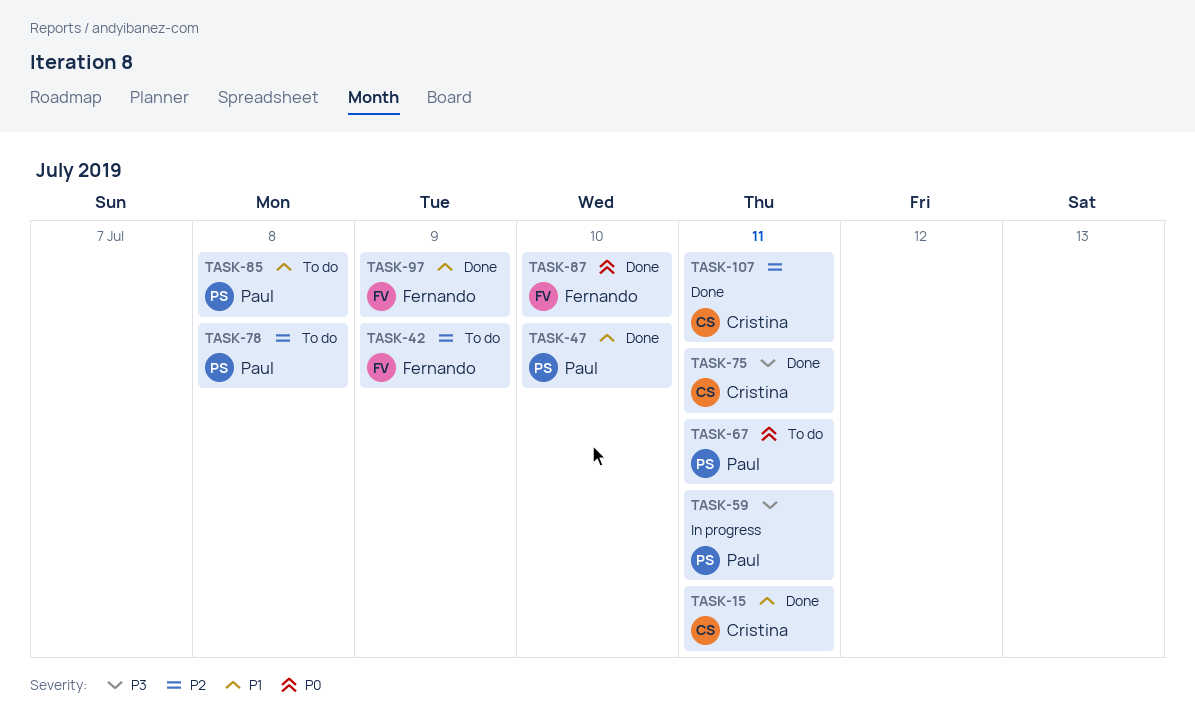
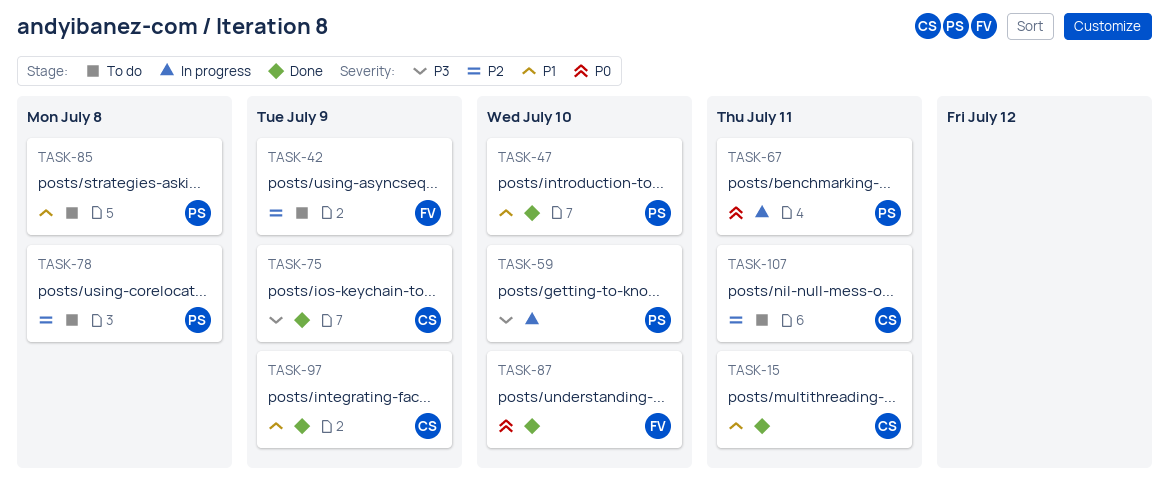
TASK-59, due: Jul 11 -> Jul 10
TASK-67, status: To do -> In progress
TASK-75, due: Jul 11 -> Jul 9
TASK-97, owner: Fernando -> Cristina
TASK-107, status: Done -> To do

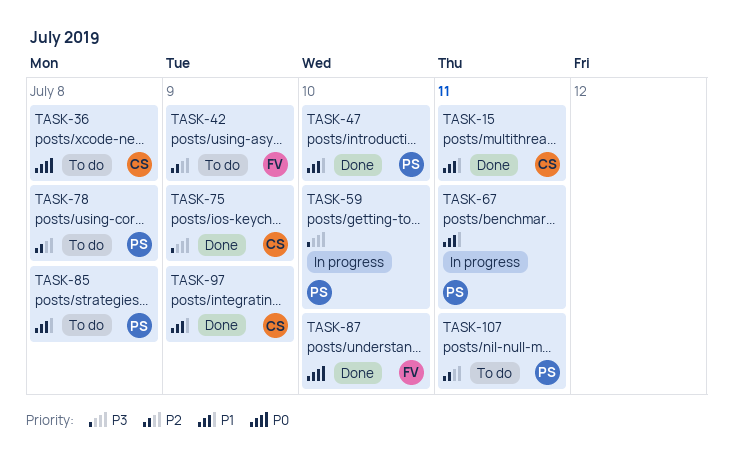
TASK-36: none -> present
TASK-67, priority: P0 -> P1
TASK-107, owner: CS -> PS

